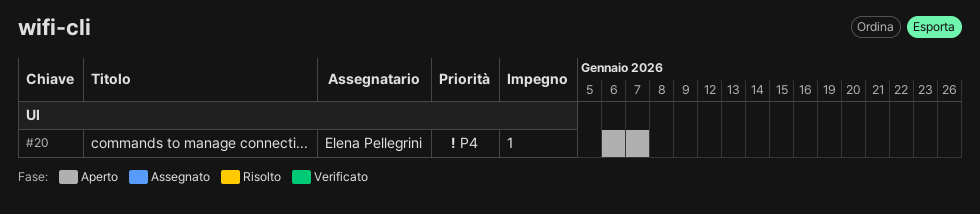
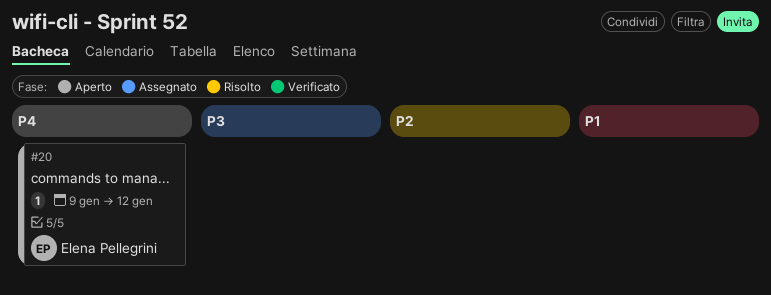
#20, start: Jan 6 -> Jan 9
#20, due: Jan 7 -> Jan 12

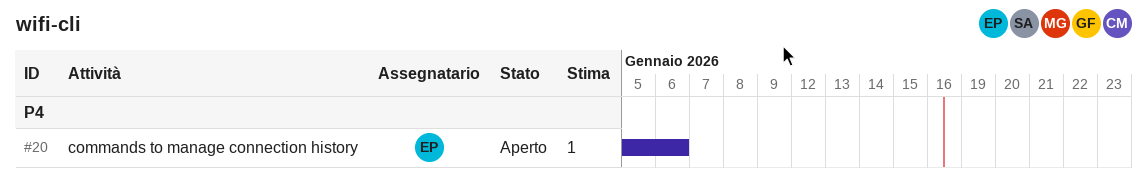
#20, start: Jan 9 -> Jan 5
#20, due: Jan 12 -> Jan 6

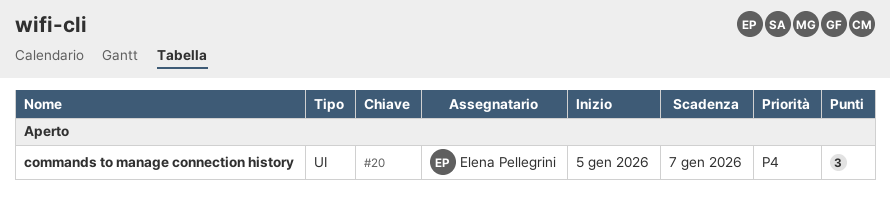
#20, estimate: 1 -> 3
#20, due: Jan 6 -> Jan 7

